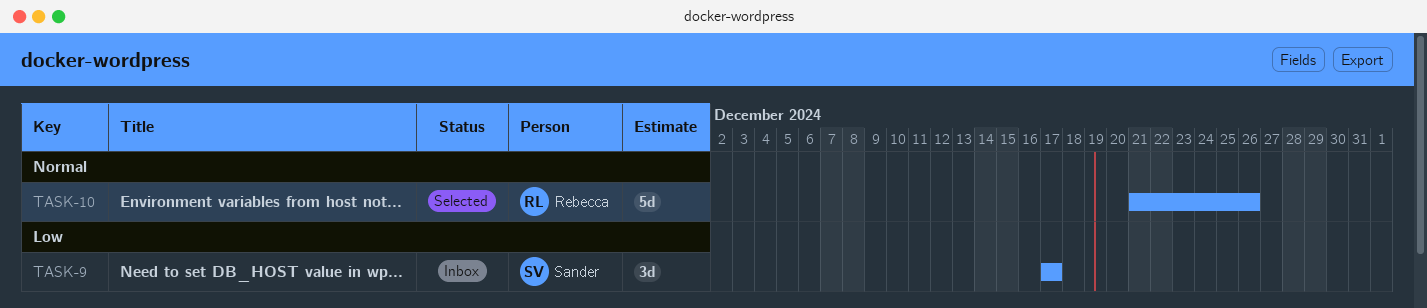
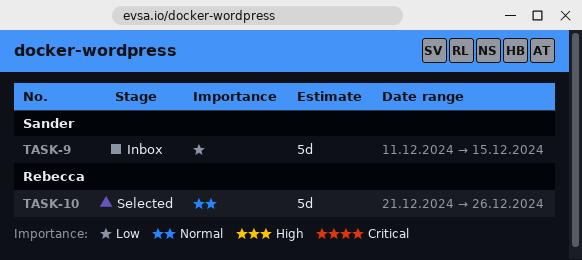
TASK-9, estimate: 3d -> 5d
TASK-9, start: Dec 17 -> Dec 11
TASK-9, due: Dec 17 -> Dec 15

